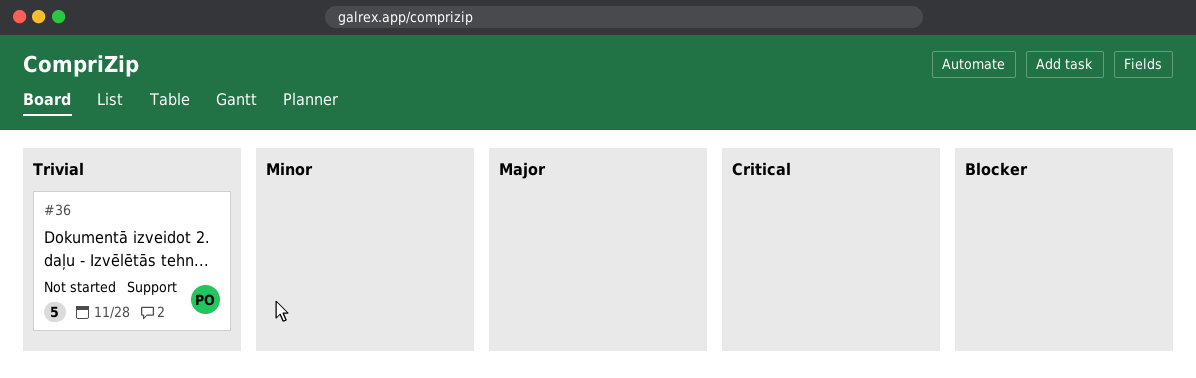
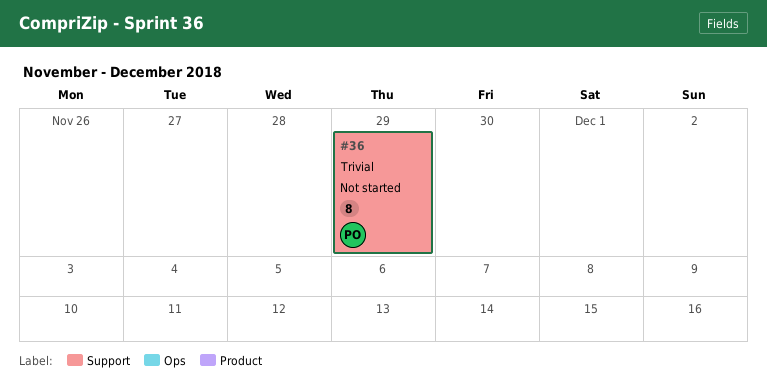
#36, estimate: 5 -> 8
#36, due: Nov 28 -> Nov 29

